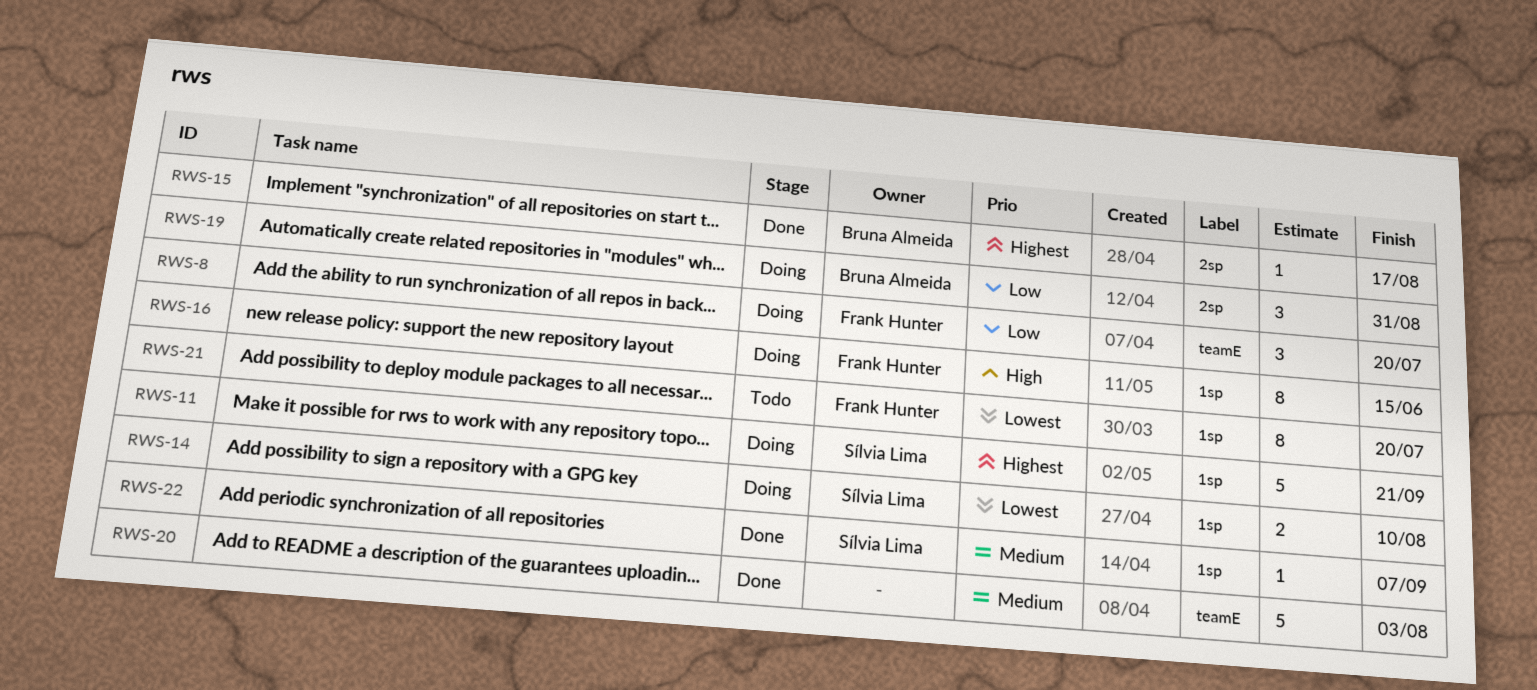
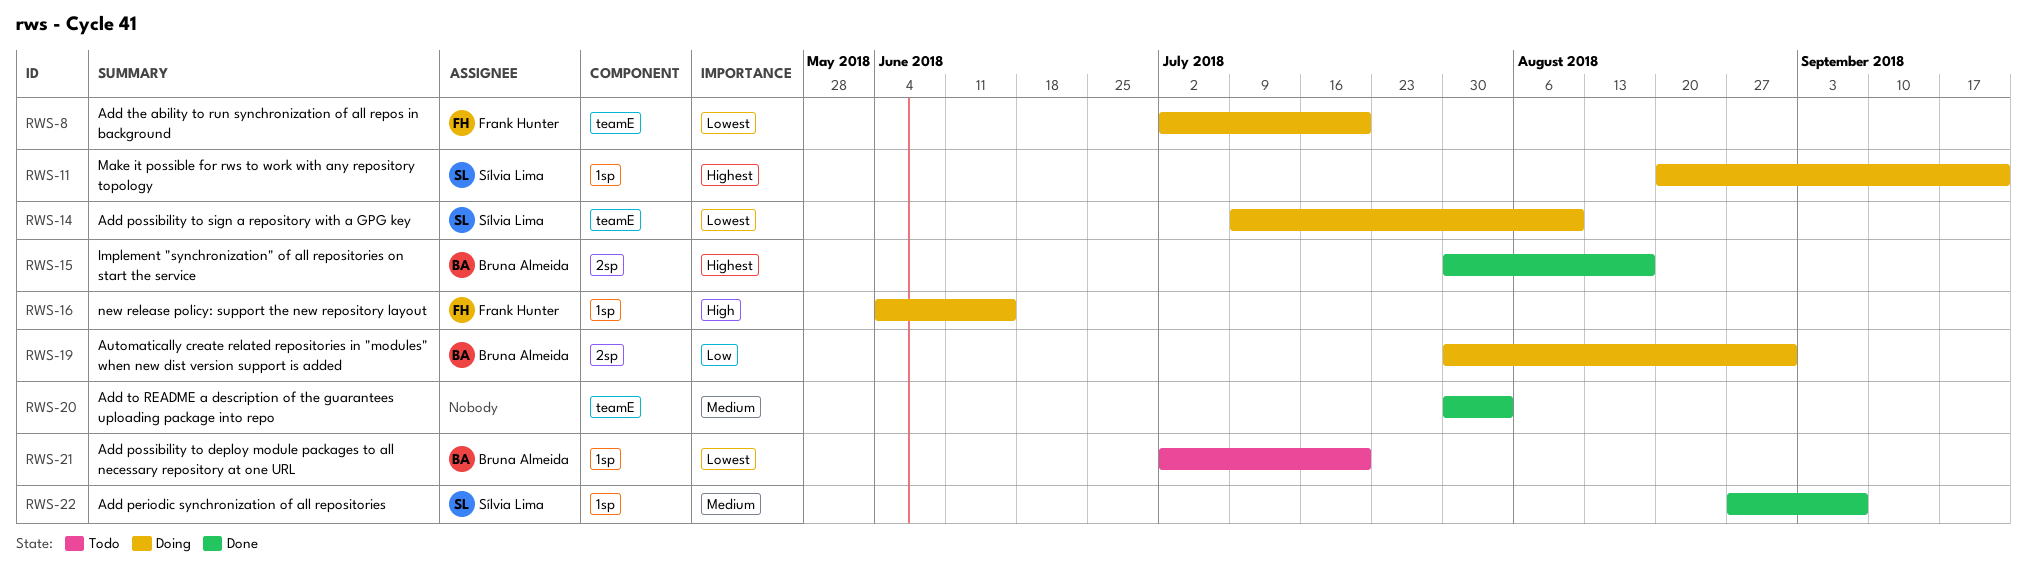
RWS-8, priority: Low -> Lowest
RWS-14, label: 1sp -> teamE
RWS-21, owner: Frank Hunter -> Bruna Almeida

